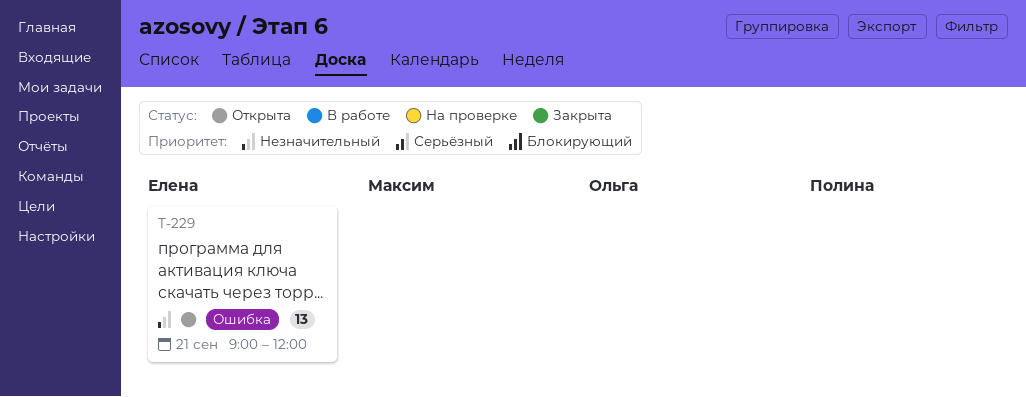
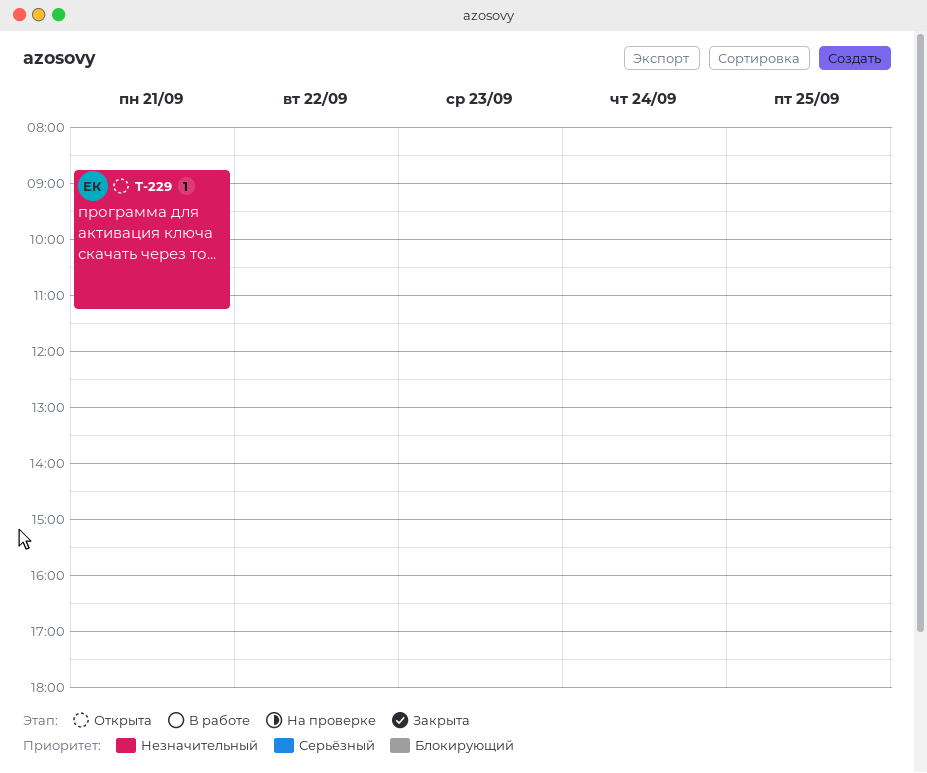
T-229, estimate: 13 -> 1
T-229, begins: 09:00 -> 08:45
T-229, ends: 12:00 -> 11:15

